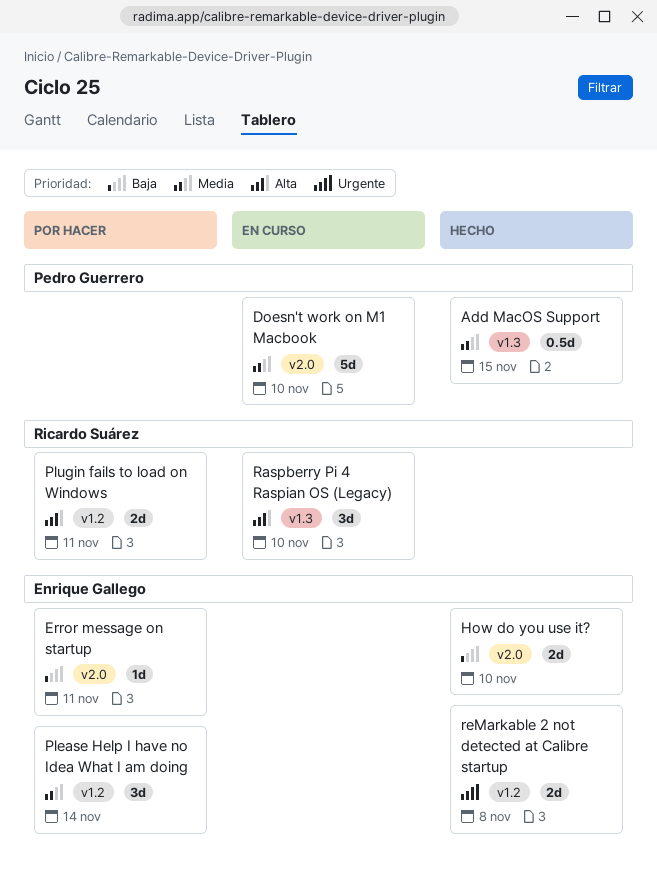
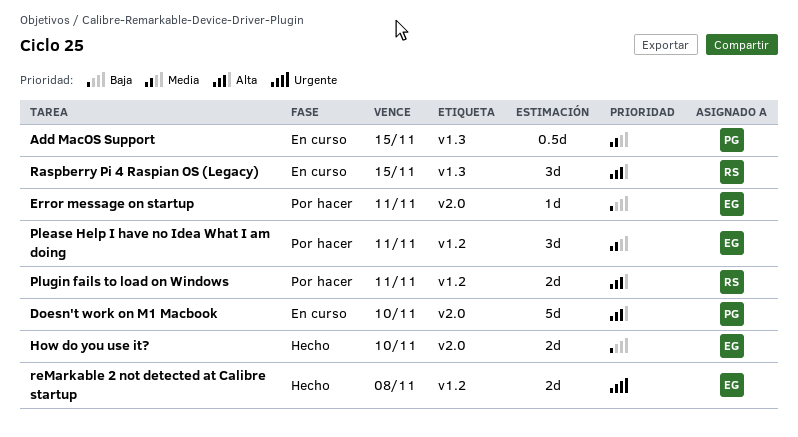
Add MacOS Support, status: Hecho -> En curso
Doesn't work on M1 Macbook, priority: Media -> Alta
Please Help I have no Idea What I am doing, due: Nov 14 -> Nov 11
Raspberry Pi 4 Raspian OS (Legacy), due: Nov 10 -> Nov 15

